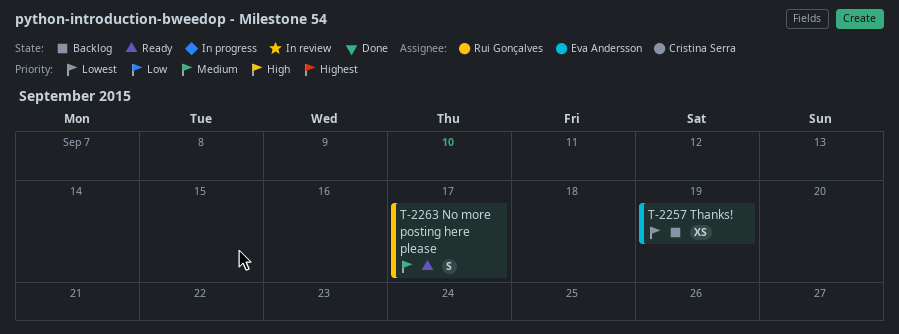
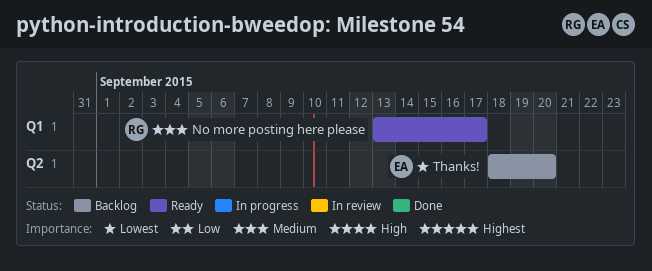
Thanks!, due: Sep 19 -> Sep 20

